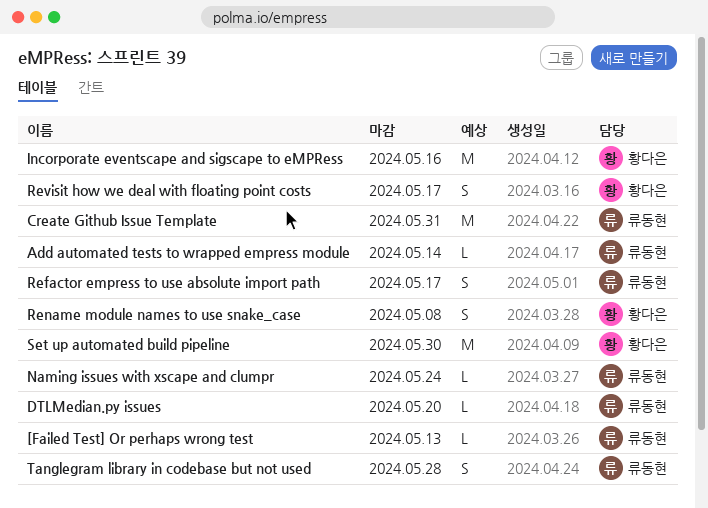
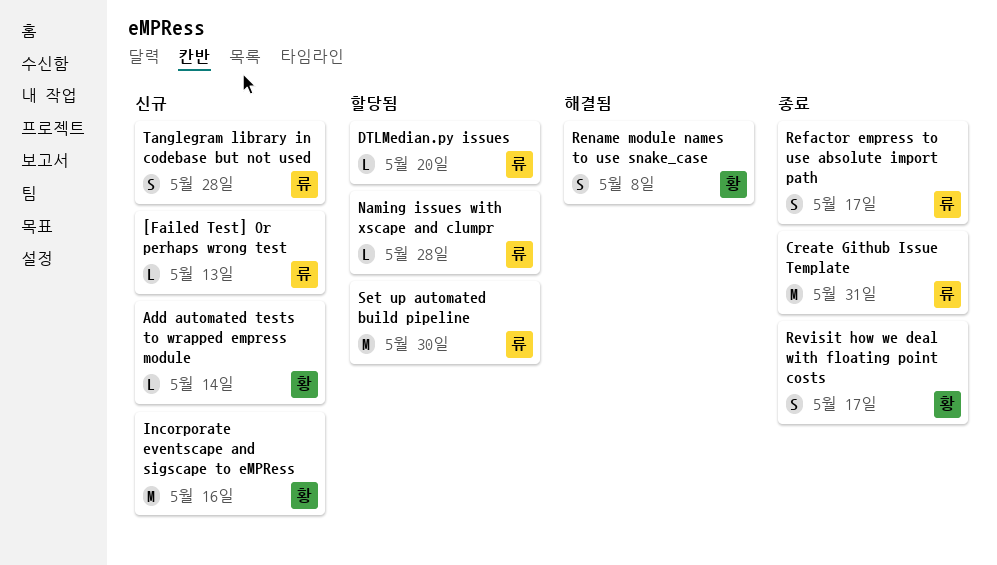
Add automated tests to wrapped empress module, owner: 류동현 -> 황다은
Naming issues with xscape and clumpr, due: May 24 -> May 28
Set up automated build pipeline, owner: 황다은 -> 류동현

